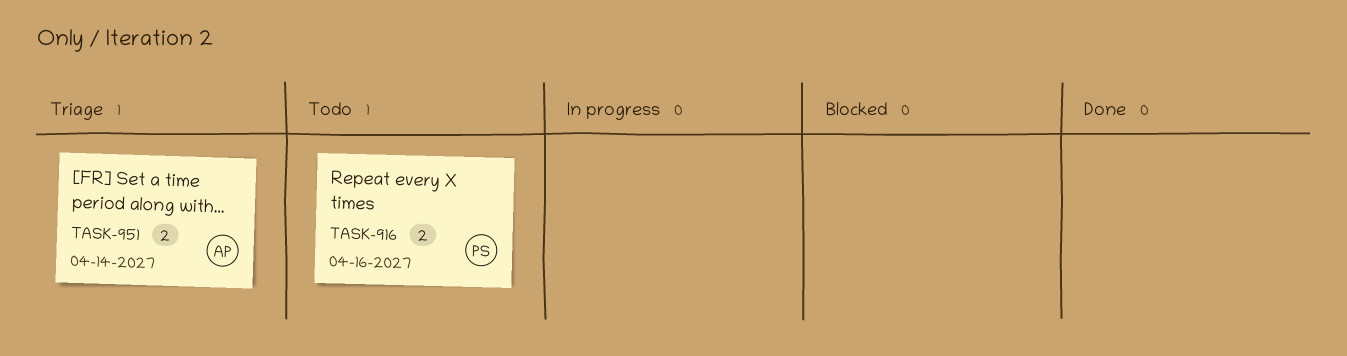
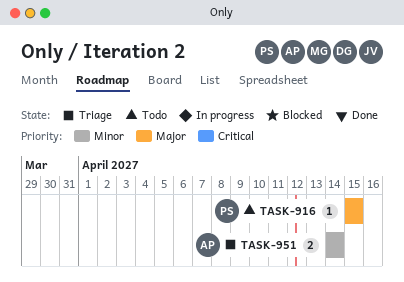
TASK-916, estimate: 2 -> 1
TASK-916, due: Apr 16 -> Apr 15

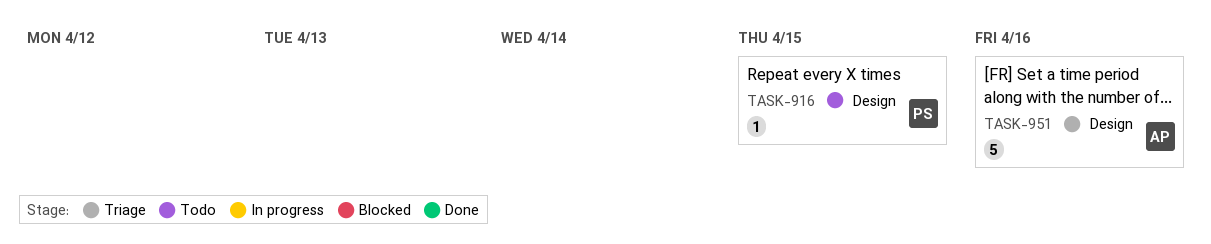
TASK-951, estimate: 2 -> 5
TASK-951, due: Apr 14 -> Apr 16

